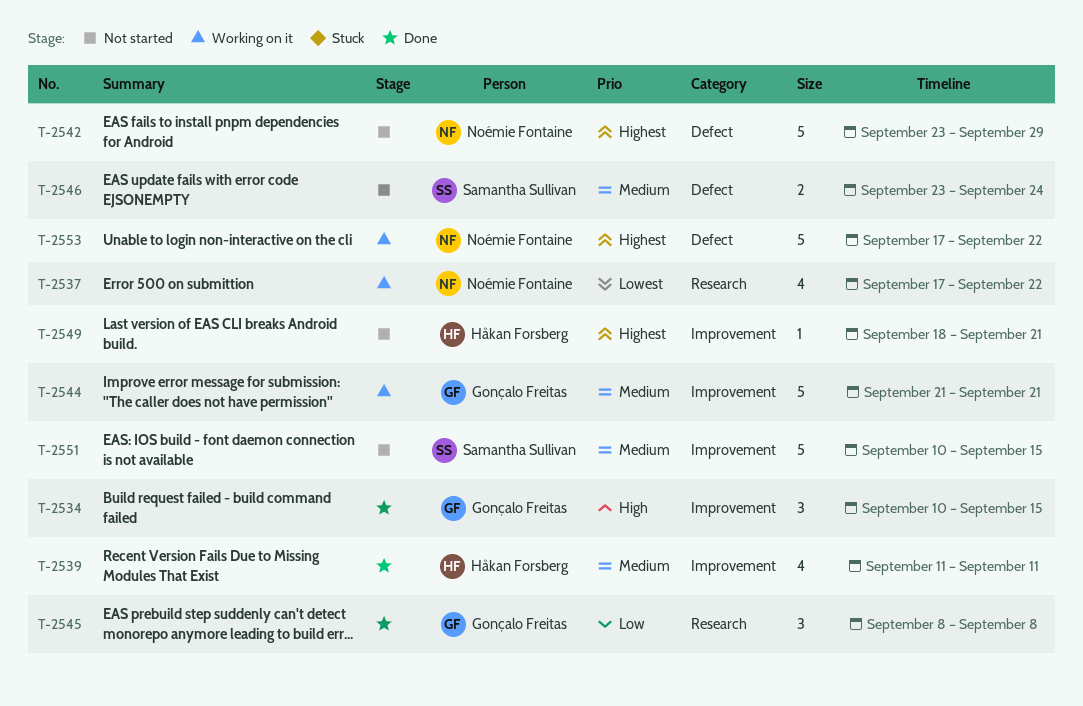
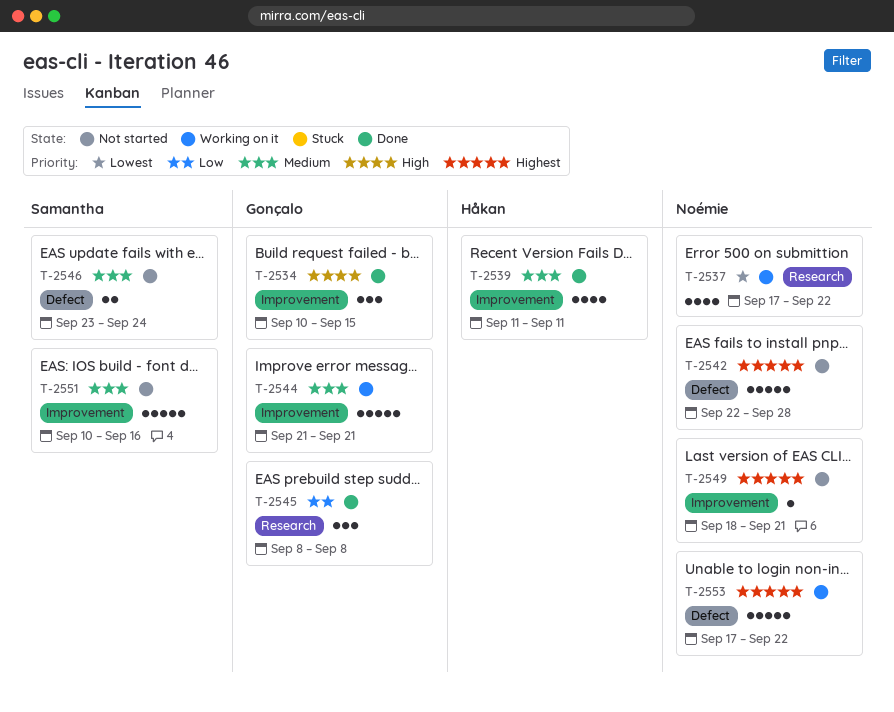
T-2542, start: Sep 23 -> Sep 22
T-2542, due: Sep 29 -> Sep 28
T-2549, owner: Håkan Forsberg -> Noémie Fontaine
T-2551, due: Sep 15 -> Sep 16

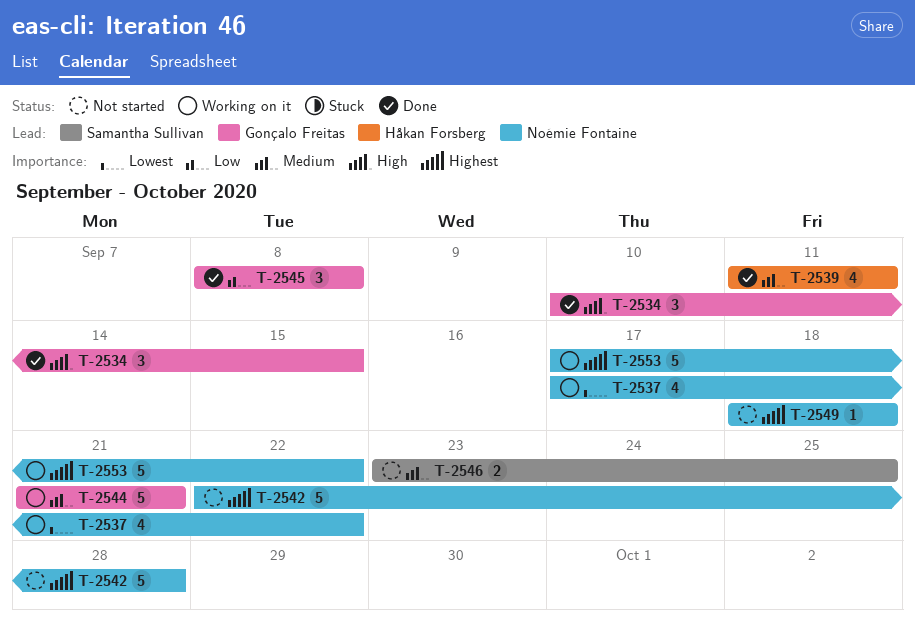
T-2546, due: Sep 24 -> Sep 25
T-2549, due: Sep 21 -> Sep 18
T-2551: present -> none

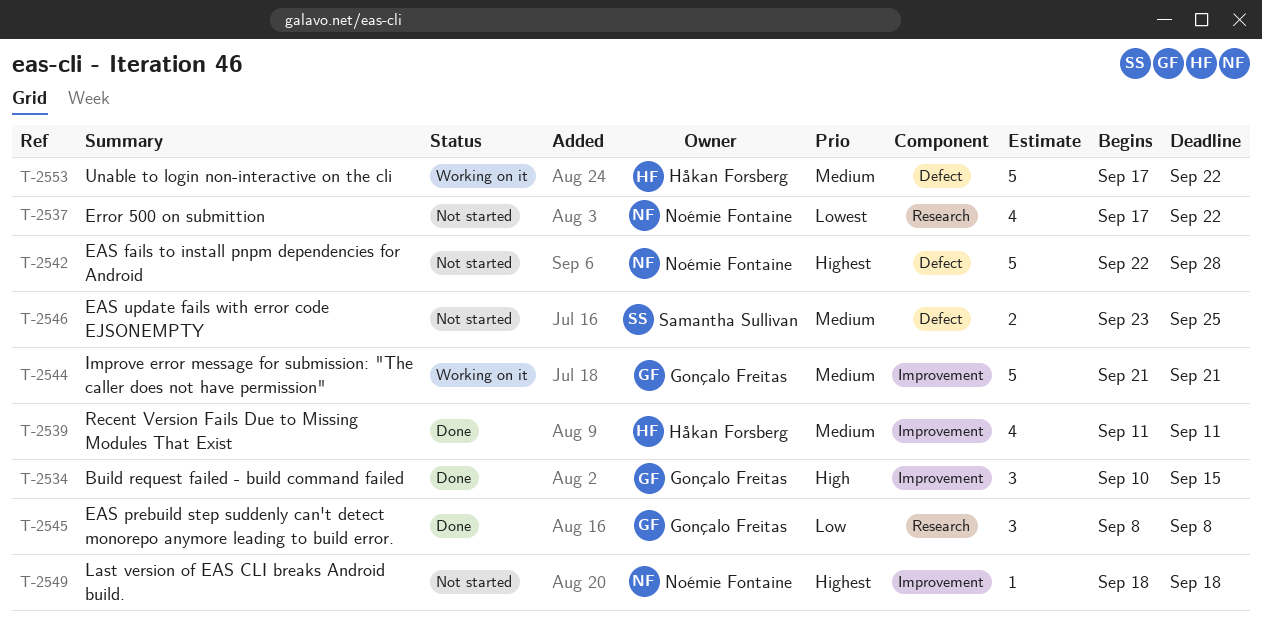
T-2537, status: Working on it -> Not started
T-2553, owner: Noémie Fontaine -> Håkan Forsberg
T-2553, priority: Highest -> Medium

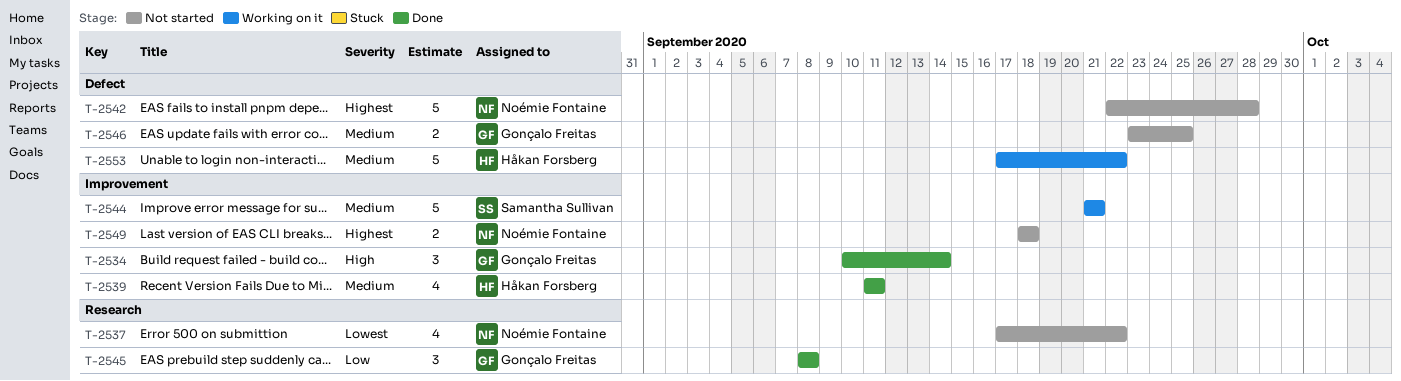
T-2534, due: Sep 15 -> Sep 14
T-2544, owner: Gonçalo Freitas -> Samantha Sullivan
T-2546, owner: Samantha Sullivan -> Gonçalo Freitas
T-2549, estimate: 1 -> 2

